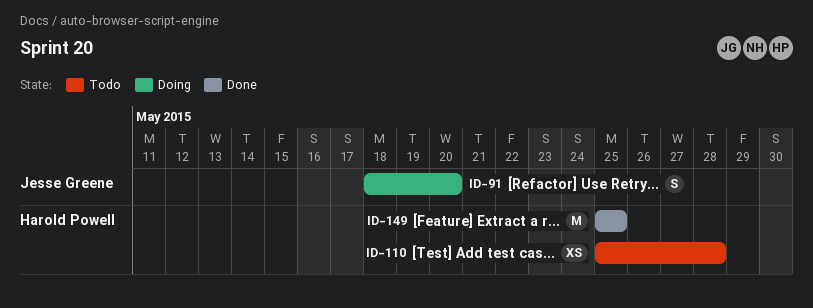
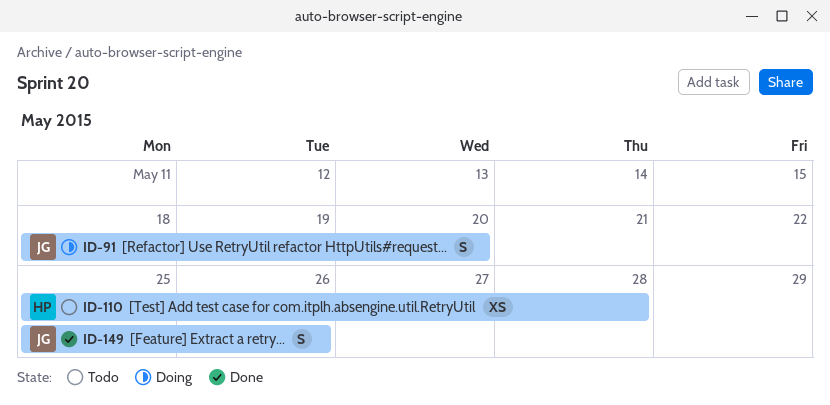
ID-149, owner: Harold Powell -> Jesse Greene
ID-149, estimate: M -> S
ID-149, due: May 25 -> May 26

